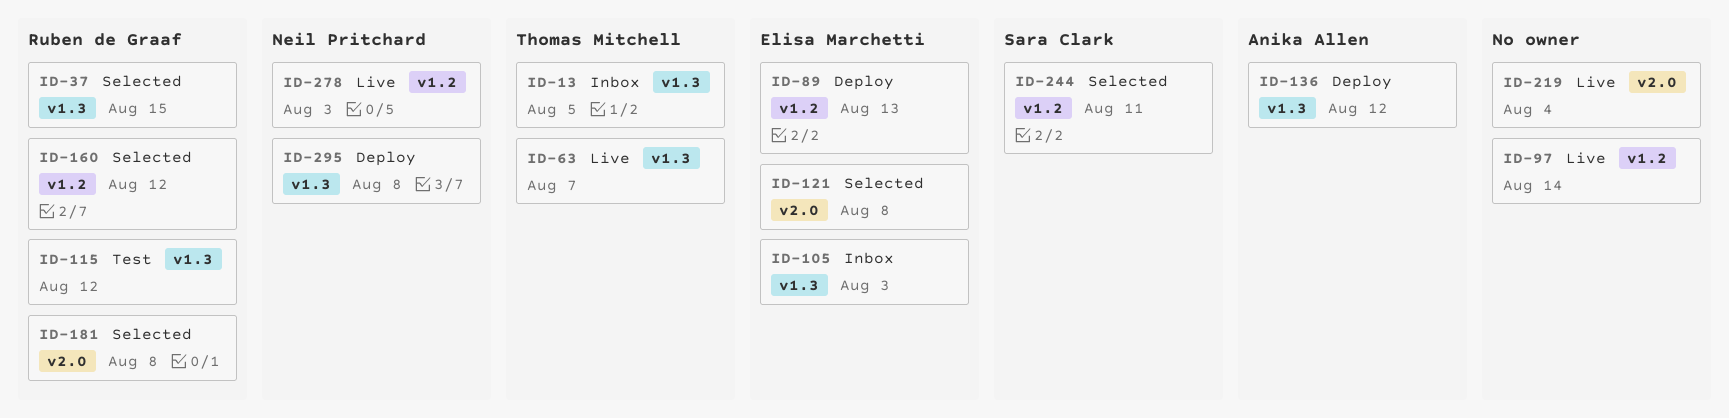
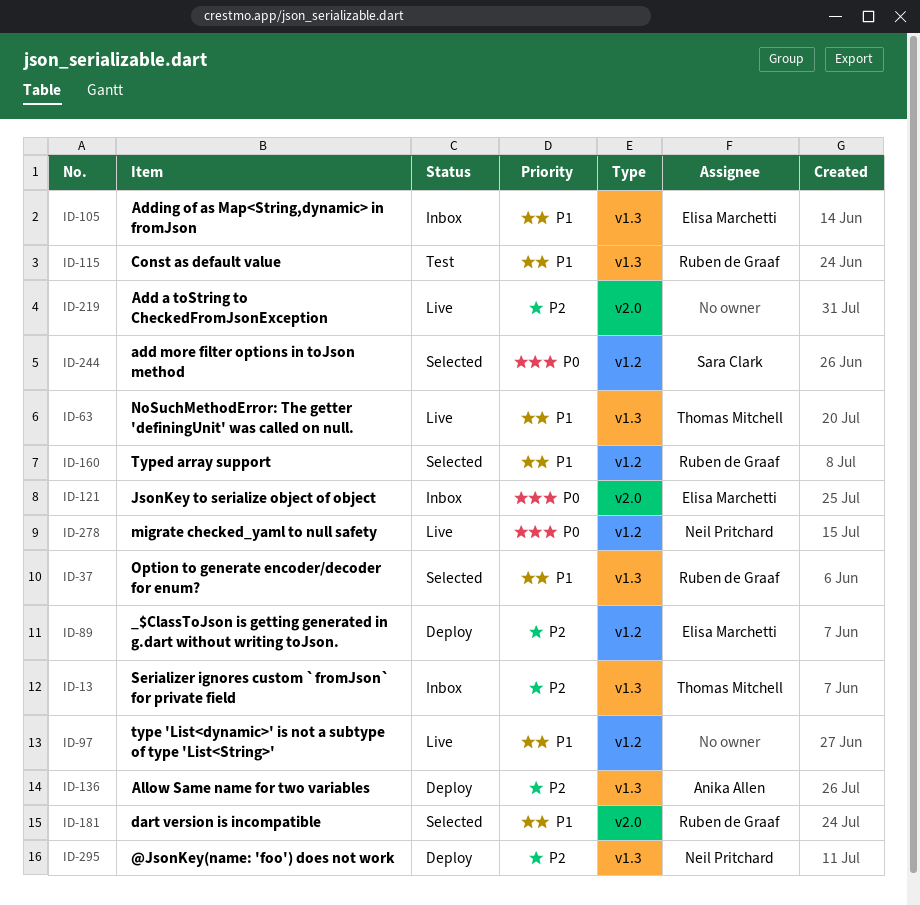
ID-121, status: Selected -> Inbox

